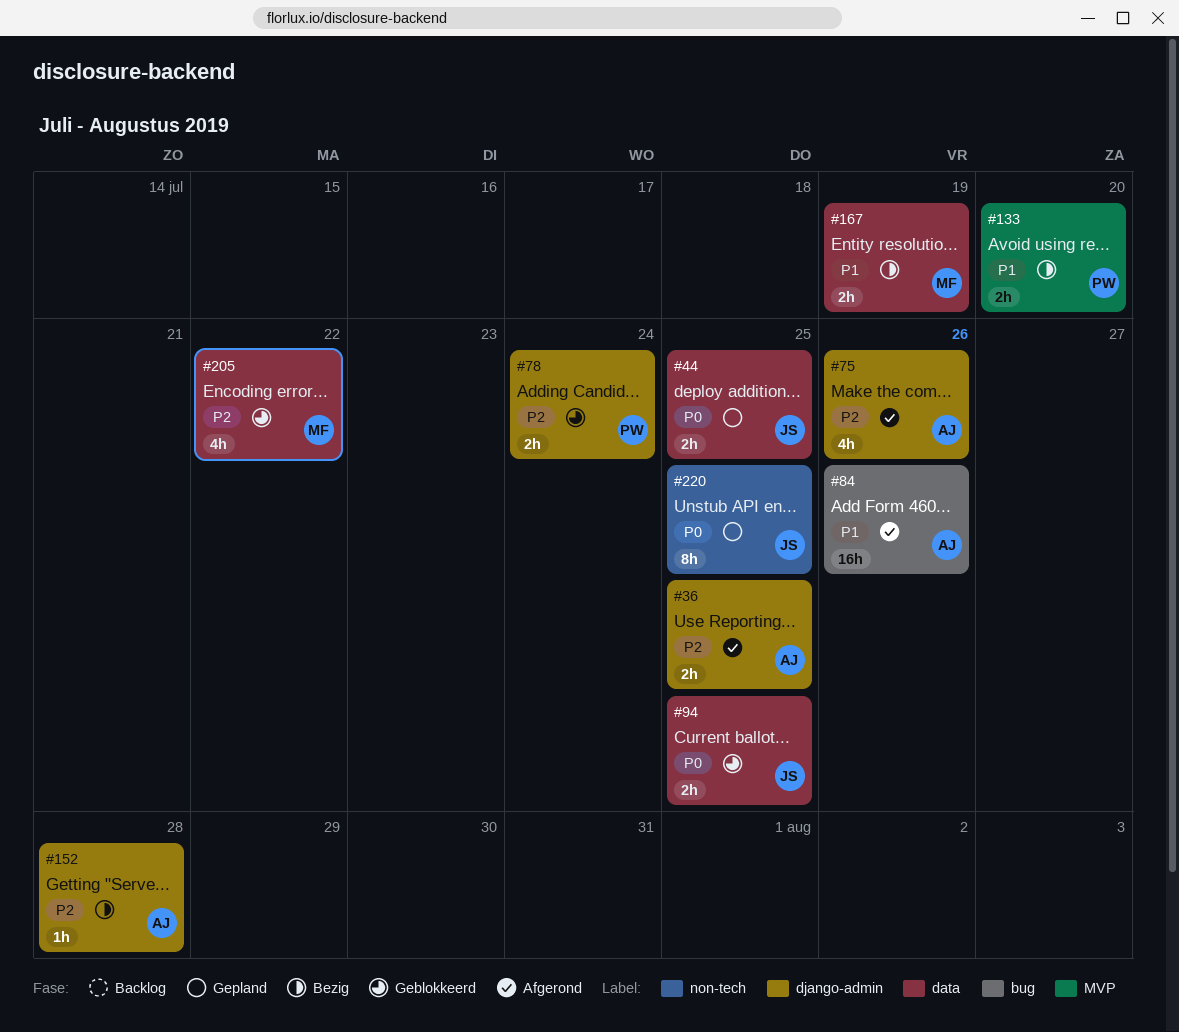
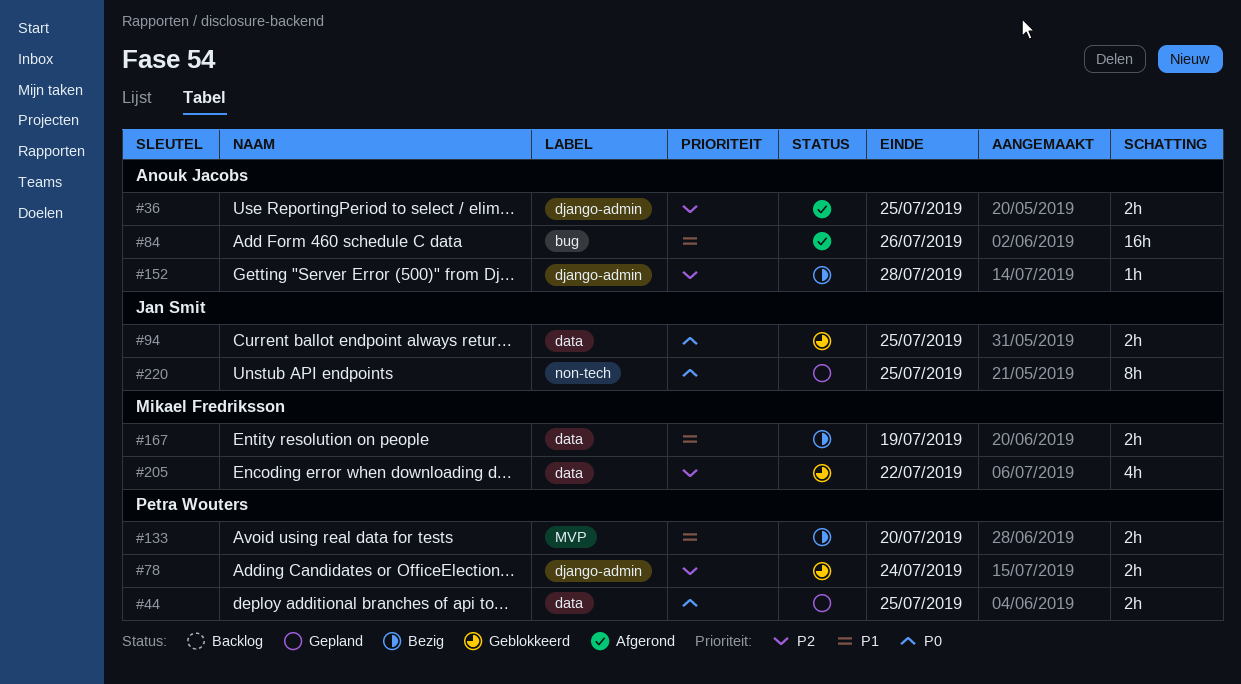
#44, owner: Jan Smit -> Petra Wouters
#75: present -> none

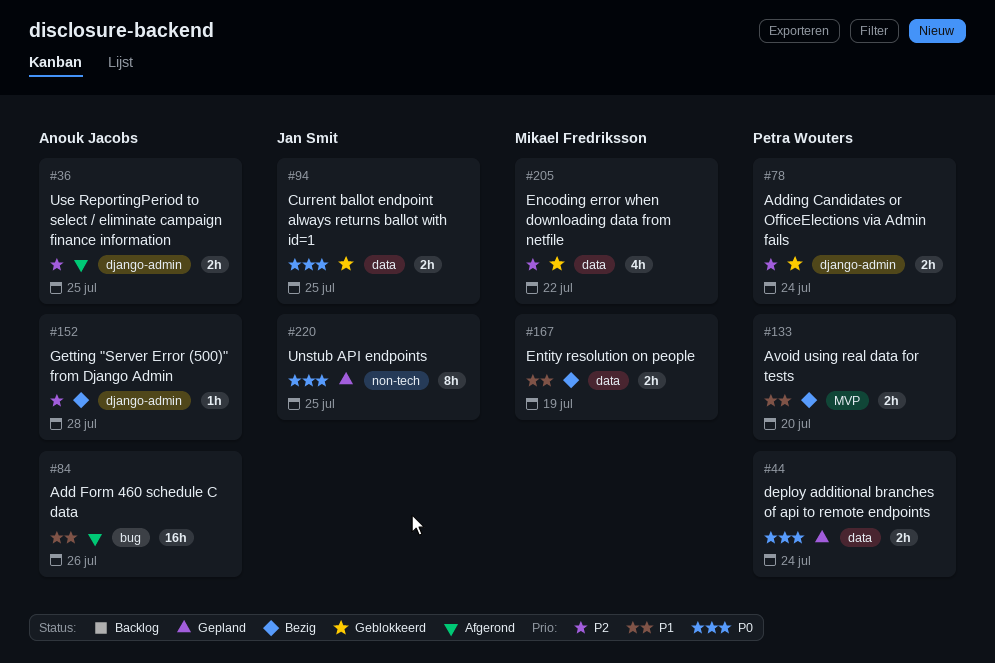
#44, due: Jul 25 -> Jul 24

